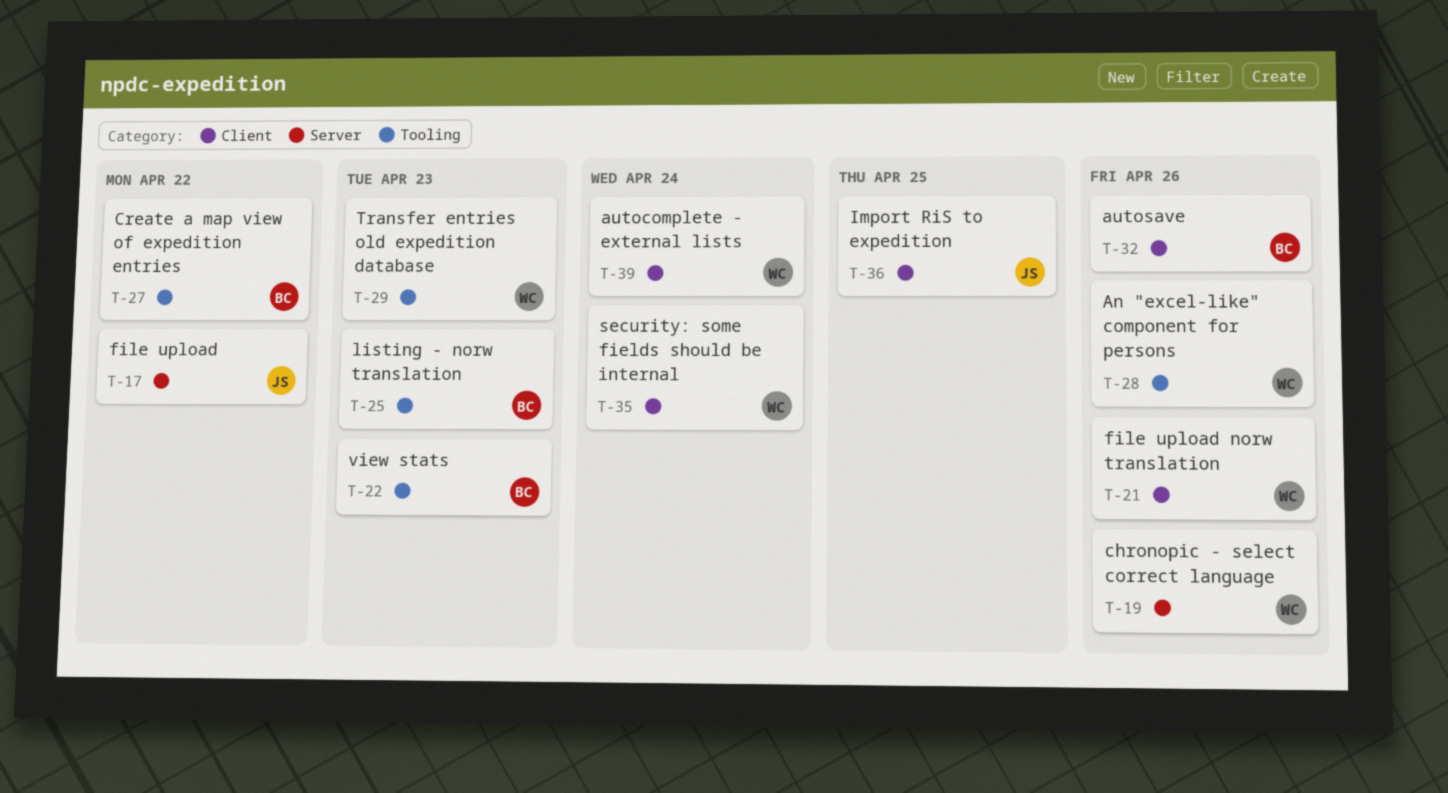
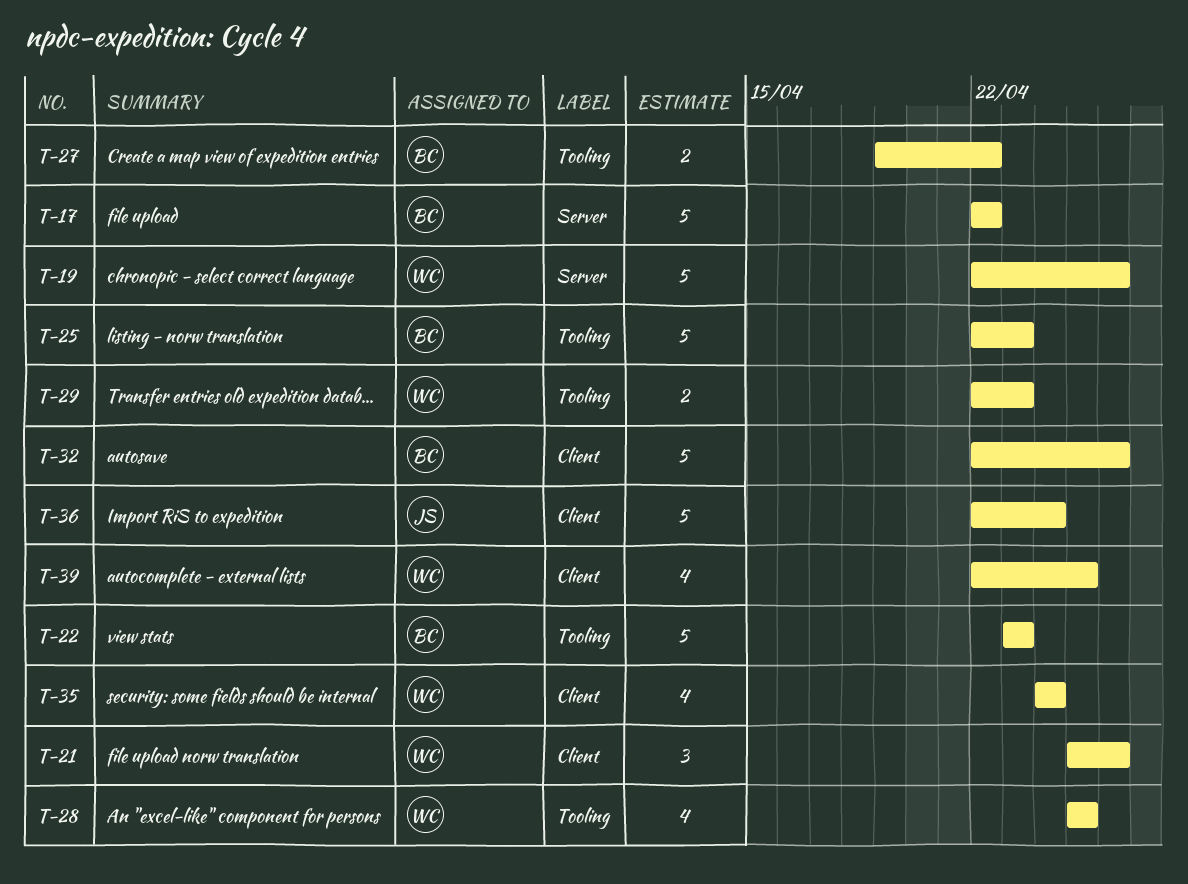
T-17, owner: JS -> BC
T-28, due: Apr 26 -> Apr 25
T-36, due: Apr 25 -> Apr 24
T-39, due: Apr 24 -> Apr 25

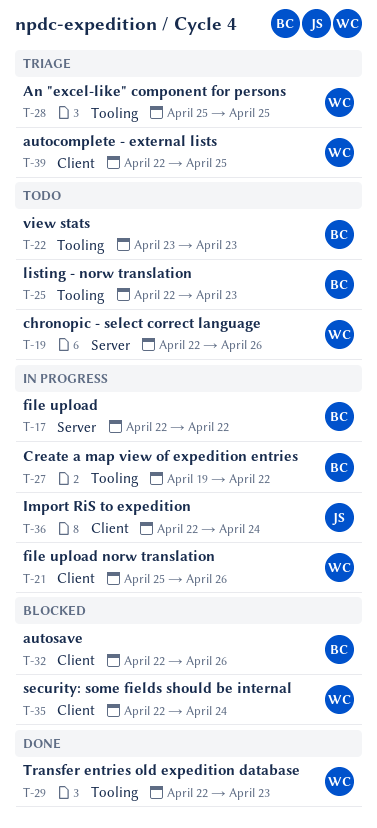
T-35, start: Apr 24 -> Apr 22

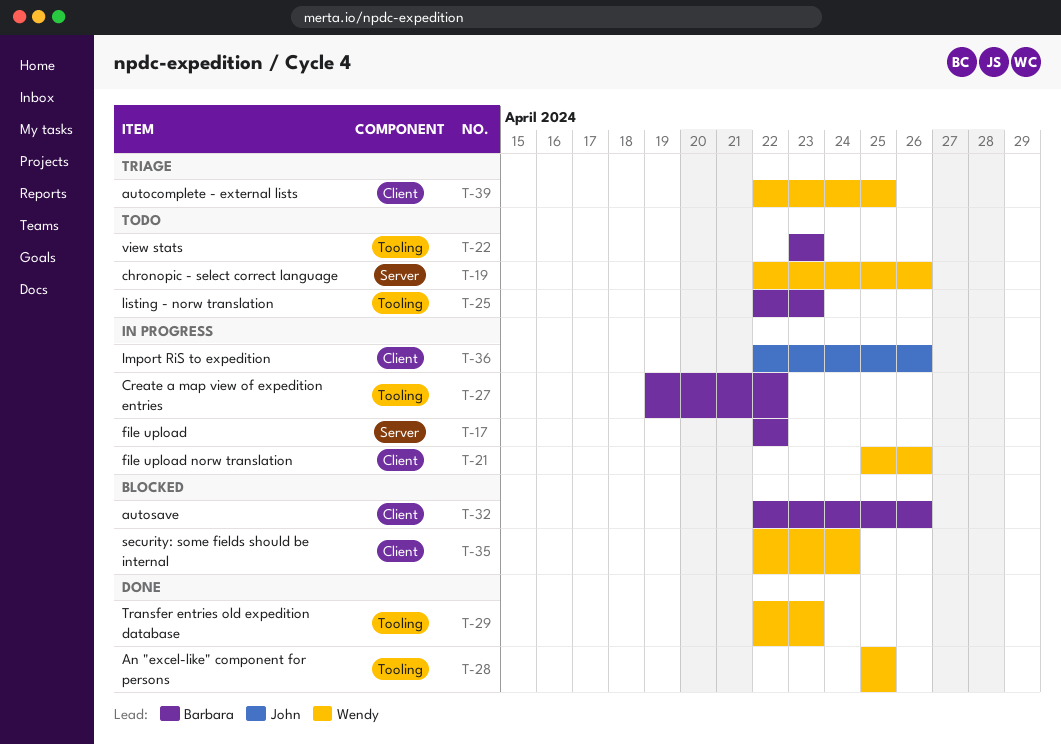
T-28, status: Triage -> Done
T-36, due: Apr 24 -> Apr 26

